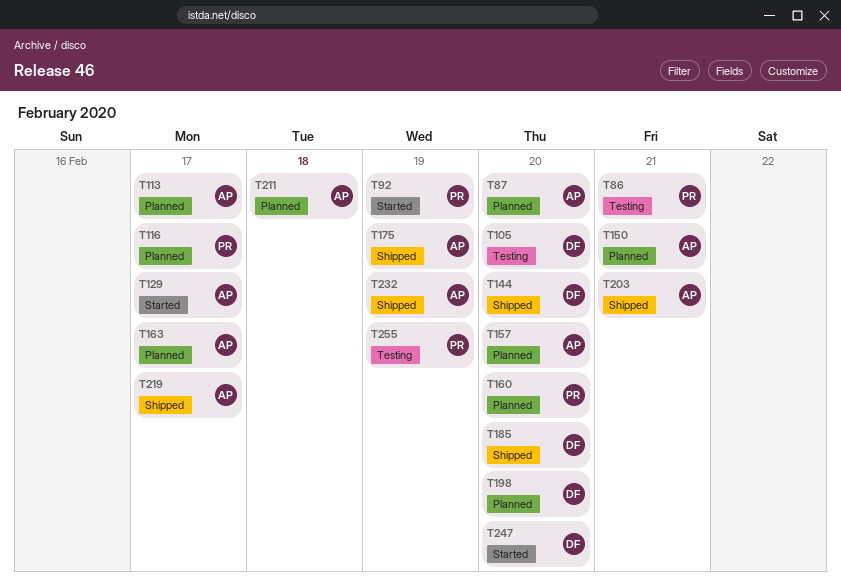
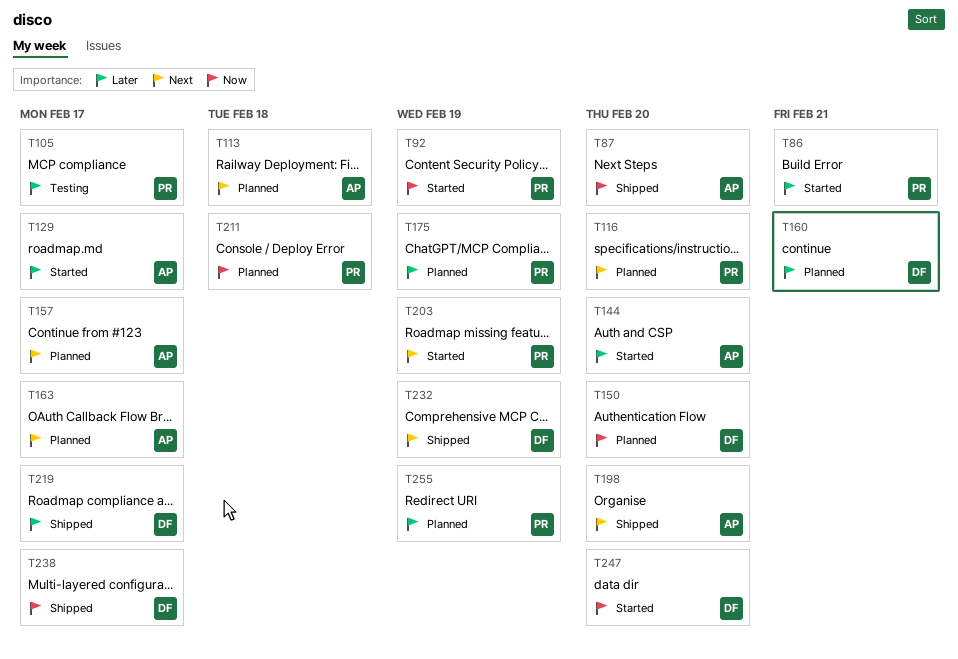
T86, status: Testing -> Started
T87, status: Planned -> Shipped
T105, owner: DF -> PR
T105, due: Feb 20 -> Feb 17
T113, due: Feb 17 -> Feb 18
T116, due: Feb 17 -> Feb 20
T144, status: Shipped -> Started
T144, owner: DF -> AP
T150, owner: AP -> DF
T150, due: Feb 21 -> Feb 20
T157, due: Feb 20 -> Feb 17
T160, owner: PR -> DF
T160, due: Feb 20 -> Feb 21
T175, status: Shipped -> Planned
T175, owner: AP -> PR
T185: present -> none
T198, status: Planned -> Shipped
T198, owner: DF -> AP
T203, status: Shipped -> Started
T203, owner: AP -> PR
T203, due: Feb 21 -> Feb 19
T211, owner: AP -> PR
T219, owner: AP -> DF
T232, owner: AP -> DF
T238: none -> present
T255, status: Testing -> Planned

